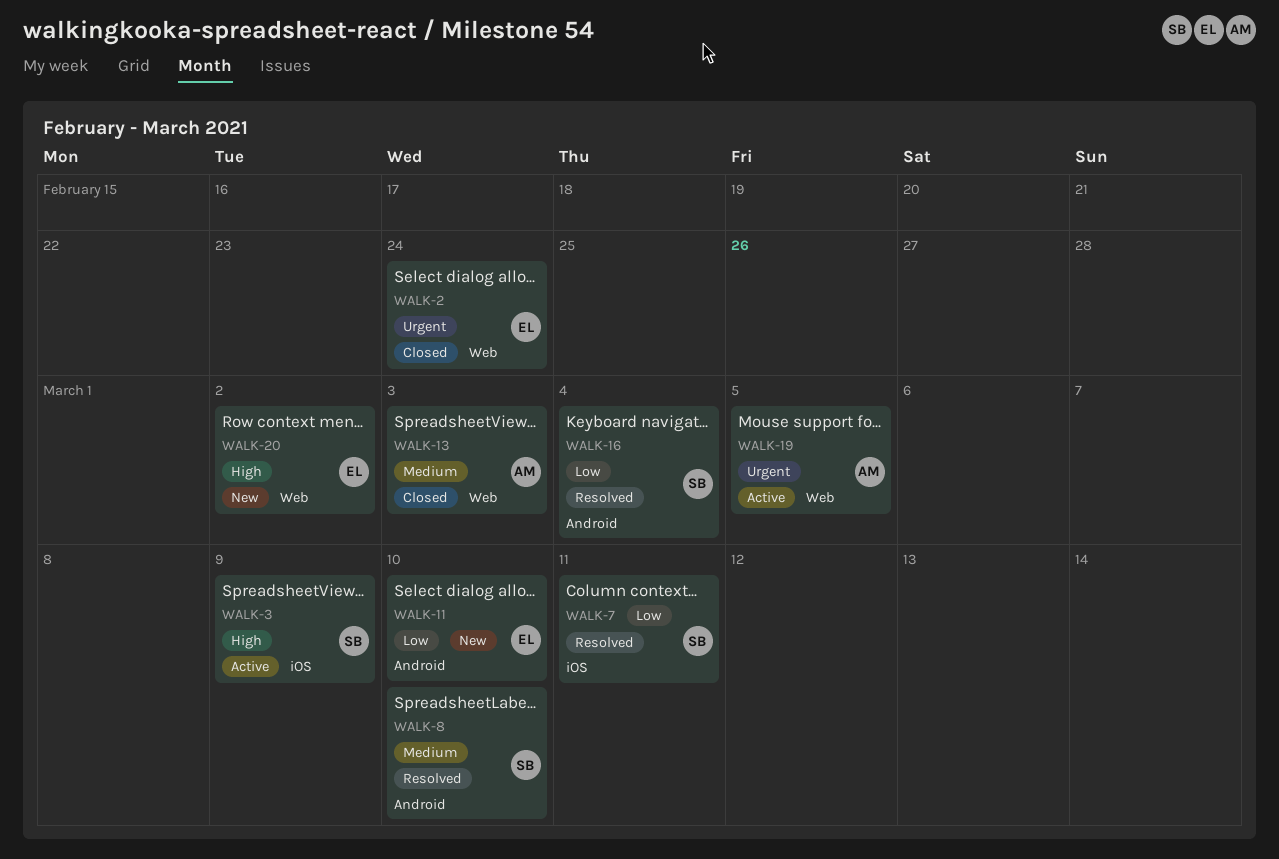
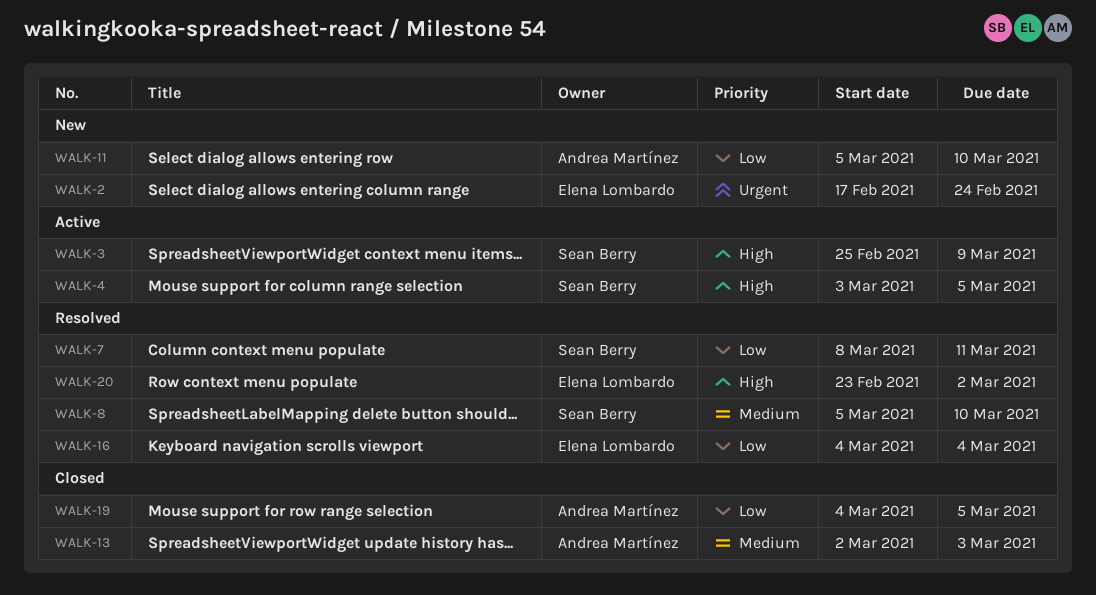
WALK-2, status: Closed -> New
WALK-4: none -> present
WALK-11, owner: Elena Lombardo -> Andrea Martínez
WALK-16, owner: Sean Berry -> Elena Lombardo
WALK-19, status: Active -> Closed
WALK-19, priority: Urgent -> Low
WALK-20, status: New -> Resolved

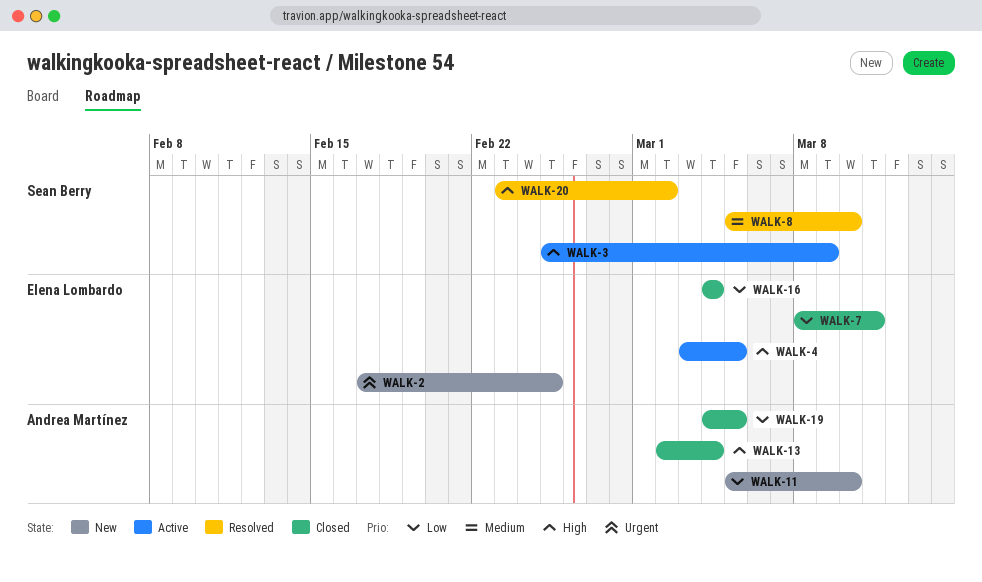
WALK-2, due: Feb 24 -> Feb 25
WALK-4, owner: Sean Berry -> Elena Lombardo
WALK-7, status: Resolved -> Closed
WALK-7, owner: Sean Berry -> Elena Lombardo
WALK-13, priority: Medium -> High
WALK-13, due: Mar 3 -> Mar 4
WALK-16, status: Resolved -> Closed
WALK-20, owner: Elena Lombardo -> Sean Berry

